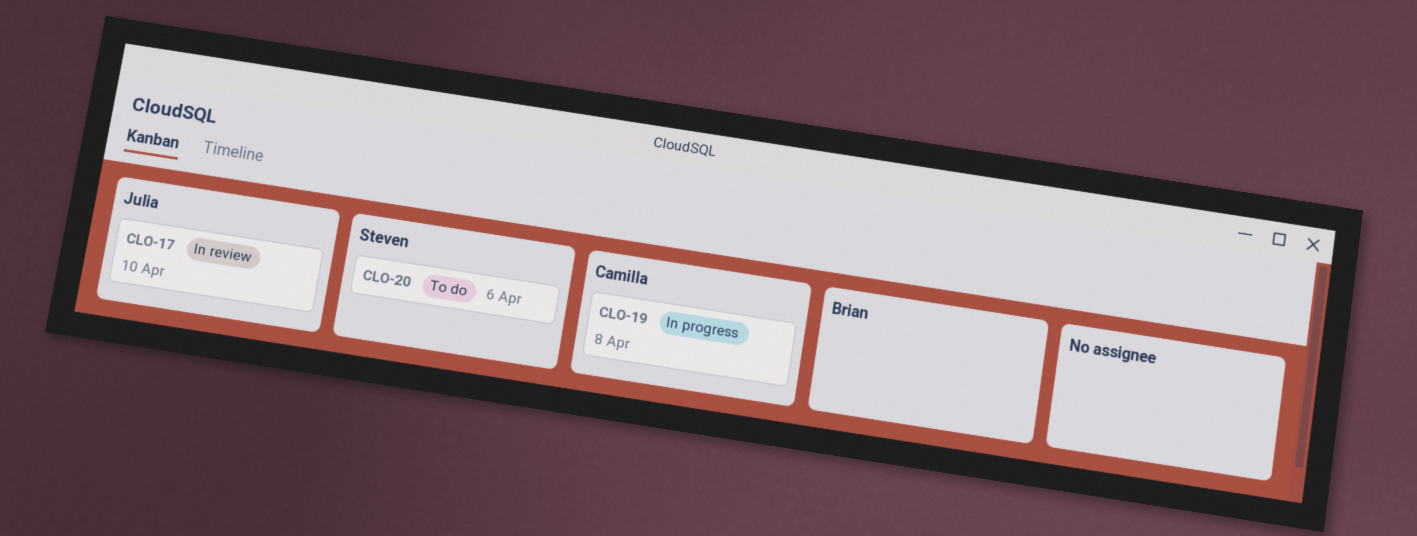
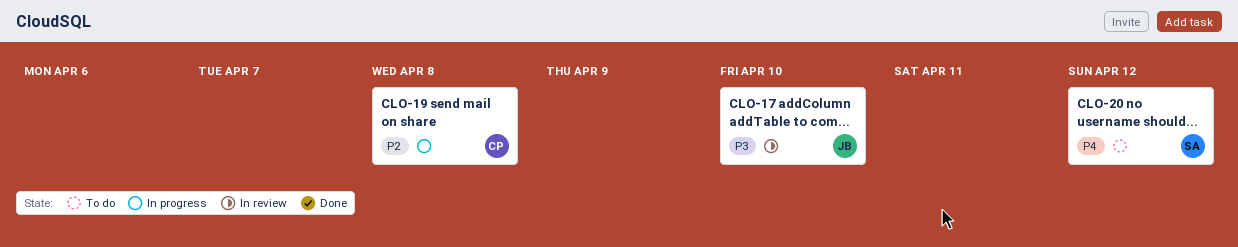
CLO-20, due: Apr 6 -> Apr 12

